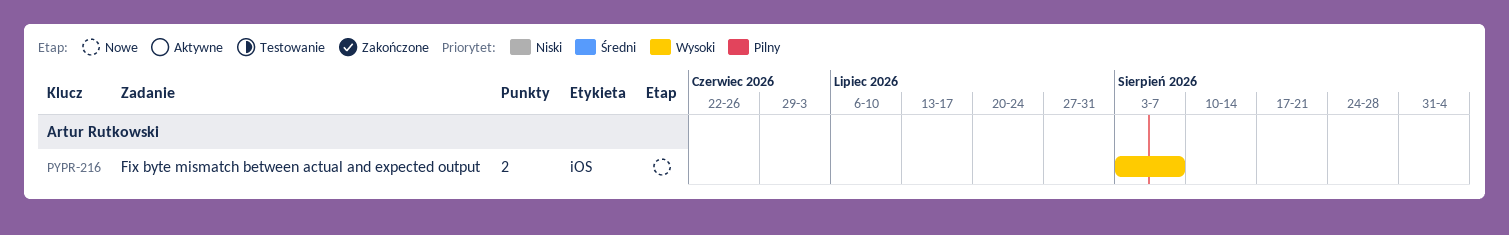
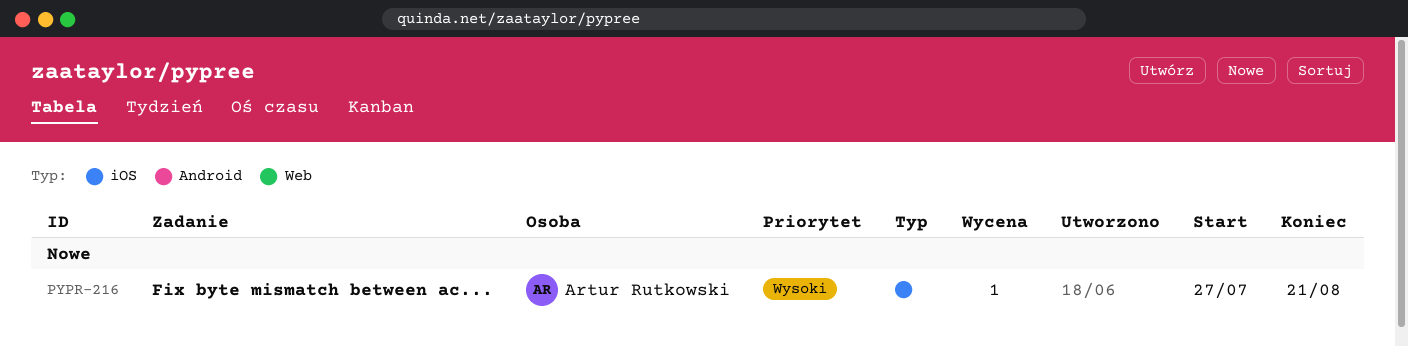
PYPR-216, estimate: 2 -> 1
PYPR-216, start: Aug 3 -> Jul 27
PYPR-216, due: Aug 7 -> Aug 21

